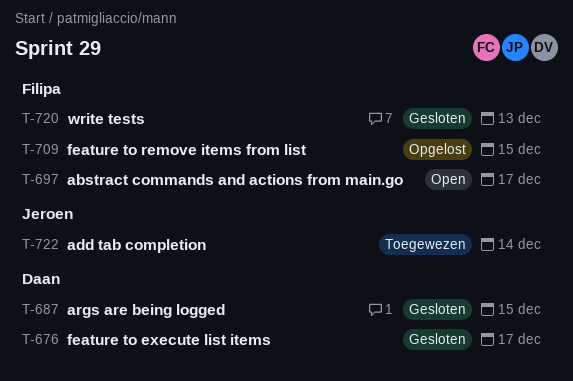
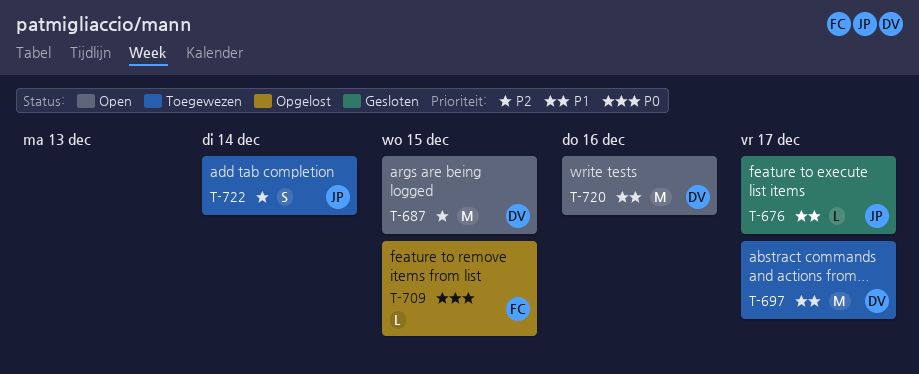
T-676, owner: Daan -> Jeroen
T-687, status: Gesloten -> Open
T-697, status: Open -> Toegewezen
T-697, owner: Filipa -> Daan
T-720, status: Gesloten -> Open
T-720, owner: Filipa -> Daan
T-720, due: Dec 13 -> Dec 16

